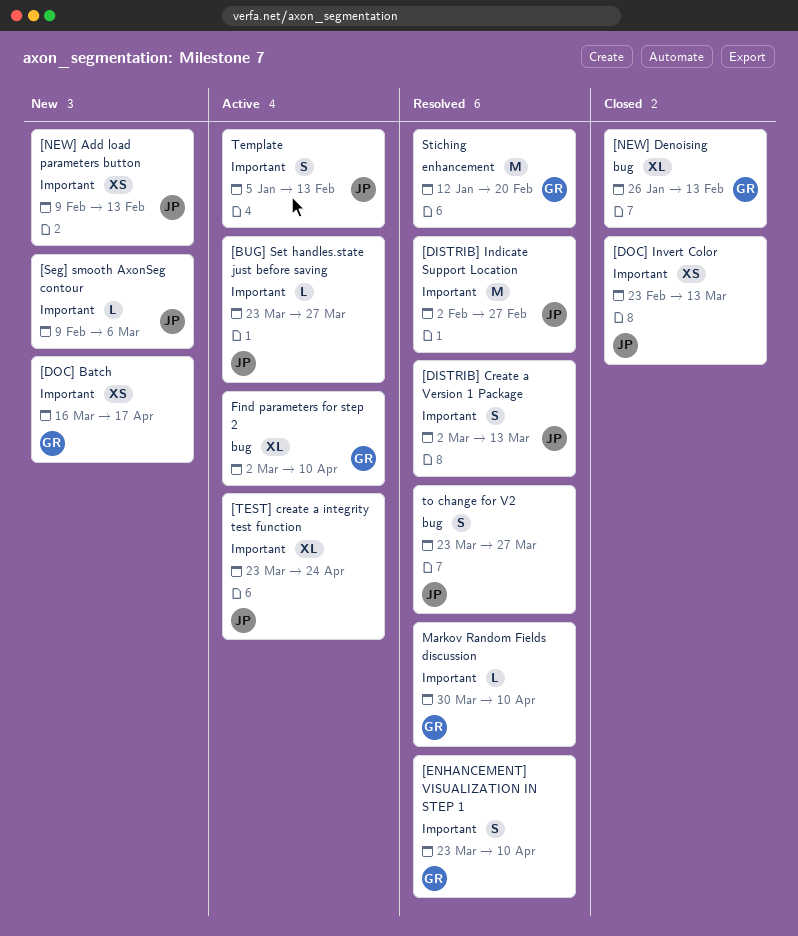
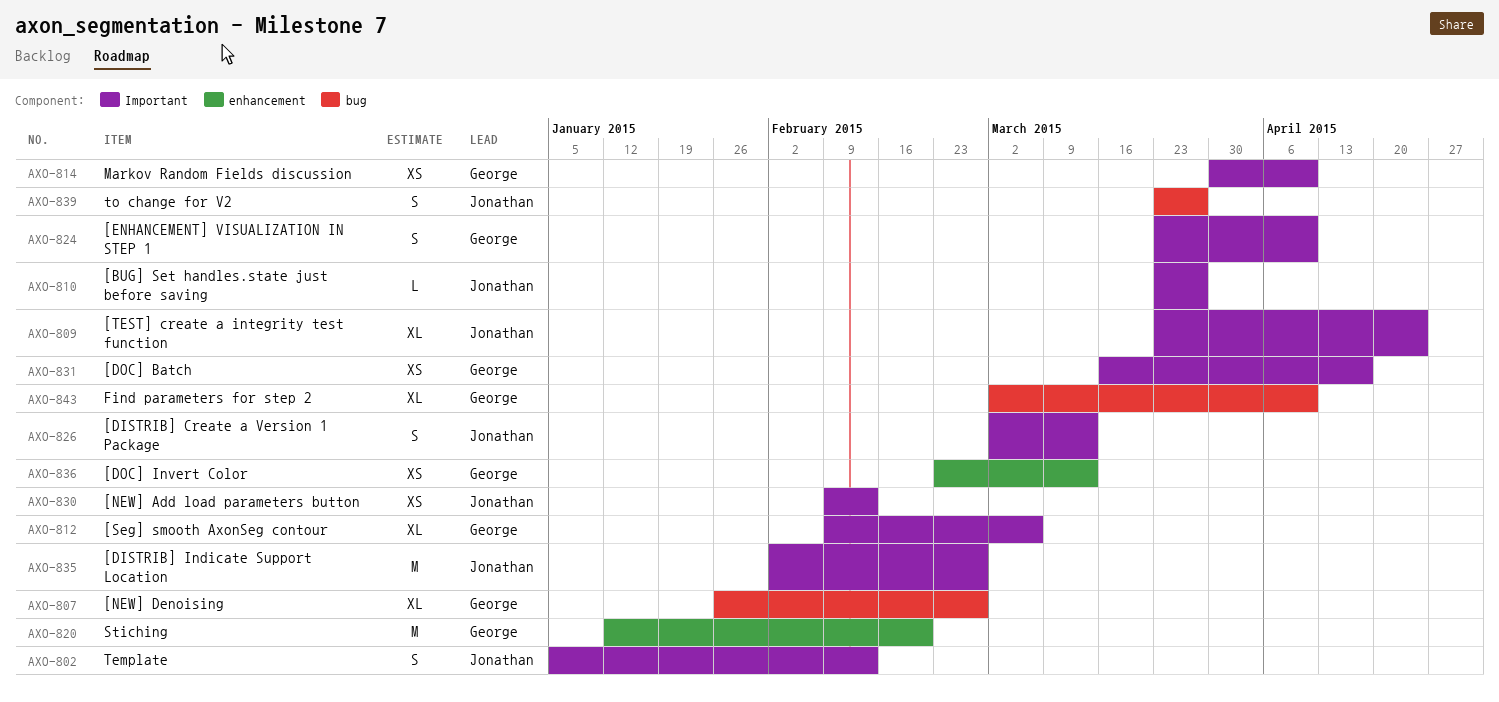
[DOC] Invert Color, owner: Jonathan -> George
[DOC] Invert Color, label: Important -> enhancement
[NEW] Denoising, due: Feb 13 -> Feb 27
[Seg] smooth AxonSeg contour, owner: Jonathan -> George
[Seg] smooth AxonSeg contour, estimate: L -> XL
Markov Random Fields discussion, estimate: L -> XS

